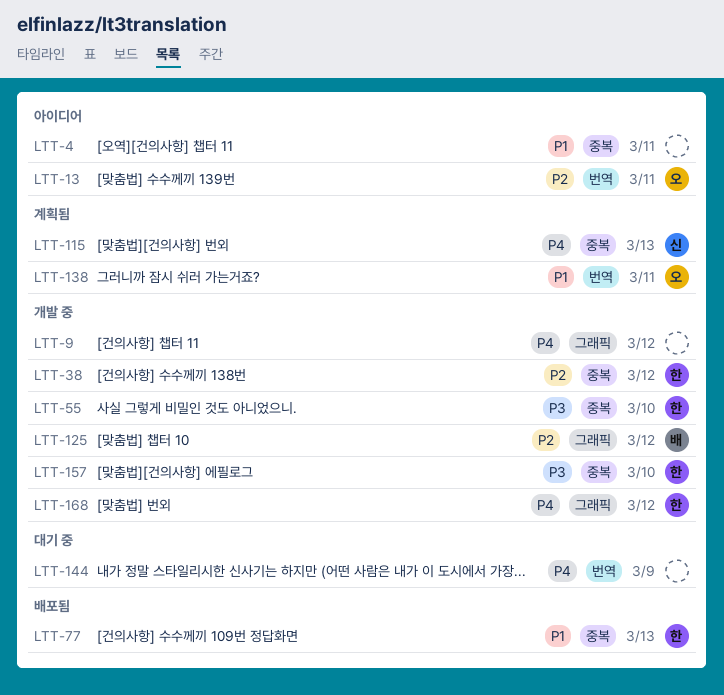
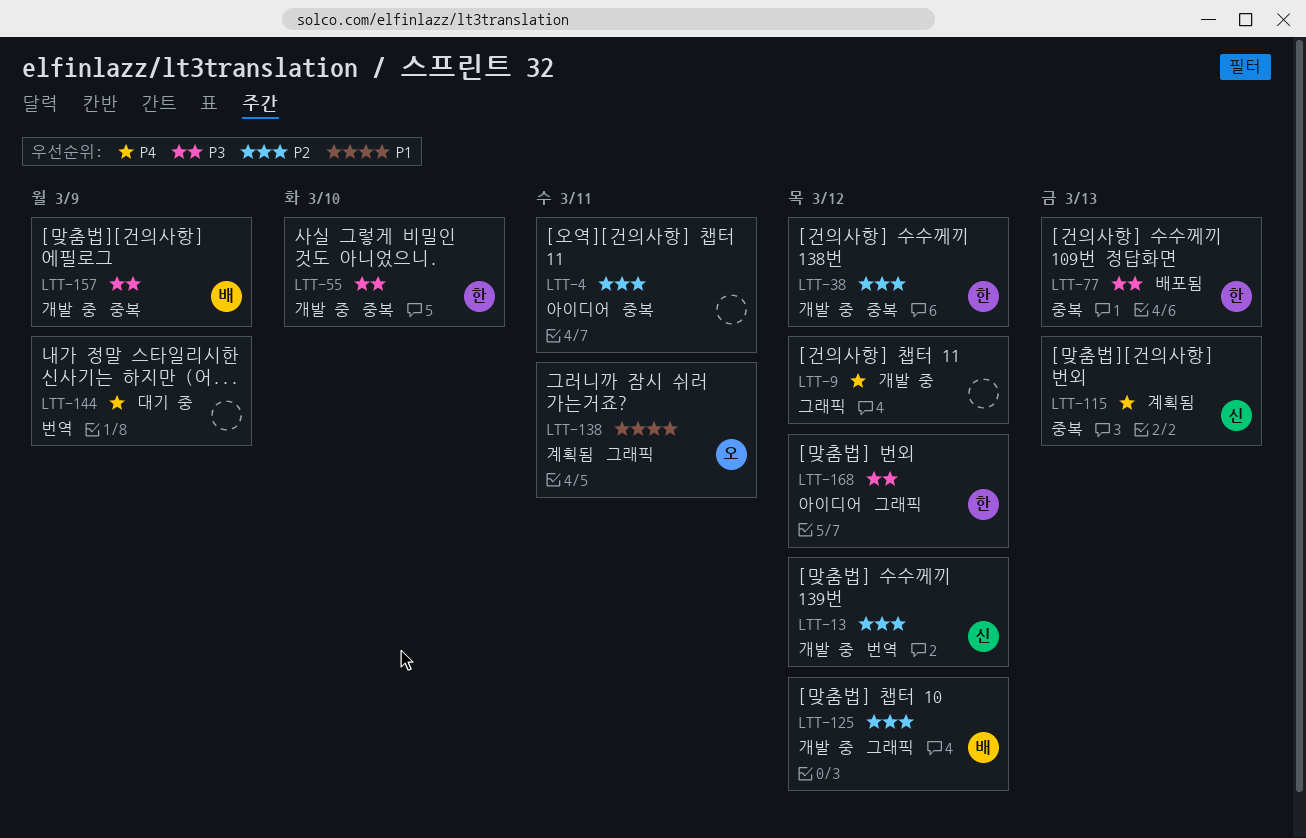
LTT-4, priority: P1 -> P2
LTT-13, status: 아이디어 -> 개발 중
LTT-13, owner: 오 -> 신
LTT-13, due: Mar 11 -> Mar 12
LTT-77, priority: P1 -> P3
LTT-138, label: 번역 -> 그래픽
LTT-157, owner: 한 -> 배
LTT-157, due: Mar 10 -> Mar 9
LTT-168, status: 개발 중 -> 아이디어
LTT-168, priority: P4 -> P3

